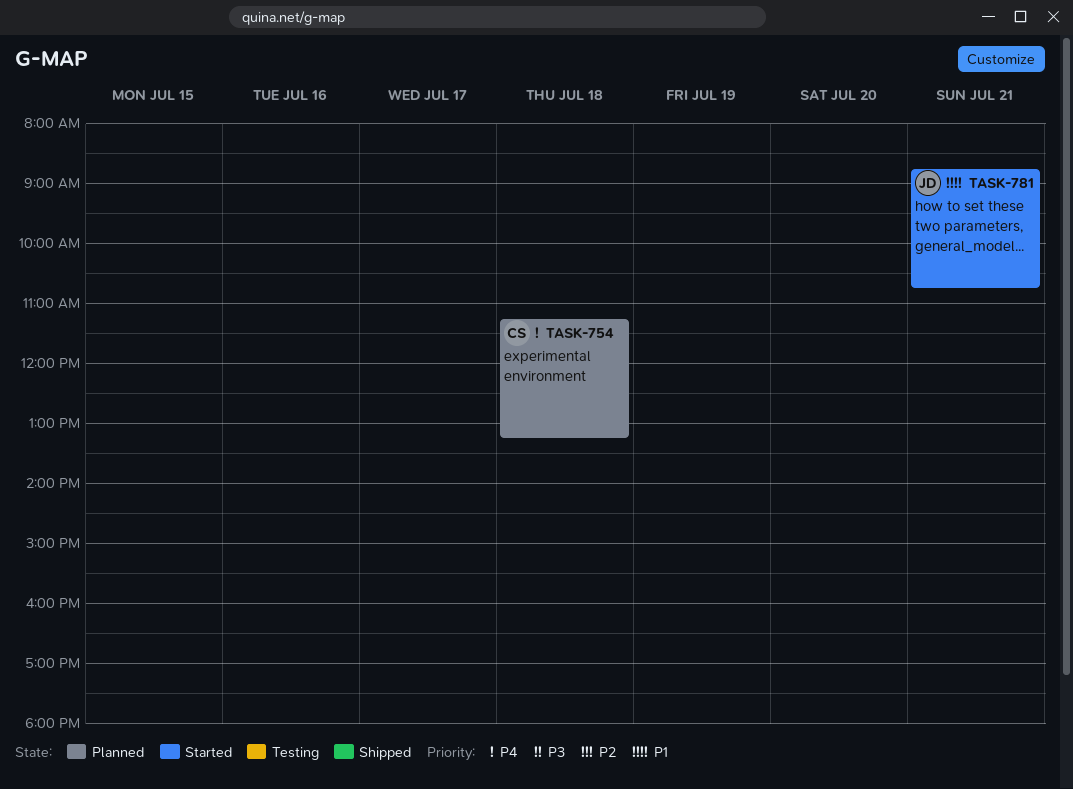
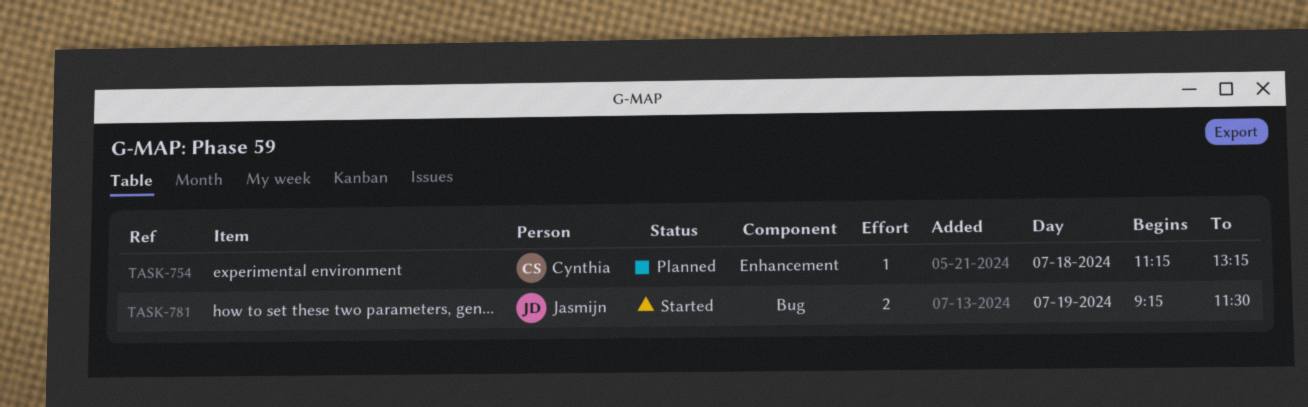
TASK-781, day: Jul 21 -> Jul 19
TASK-781, begins: 08:45 -> 09:15
TASK-781, ends: 10:45 -> 11:30

